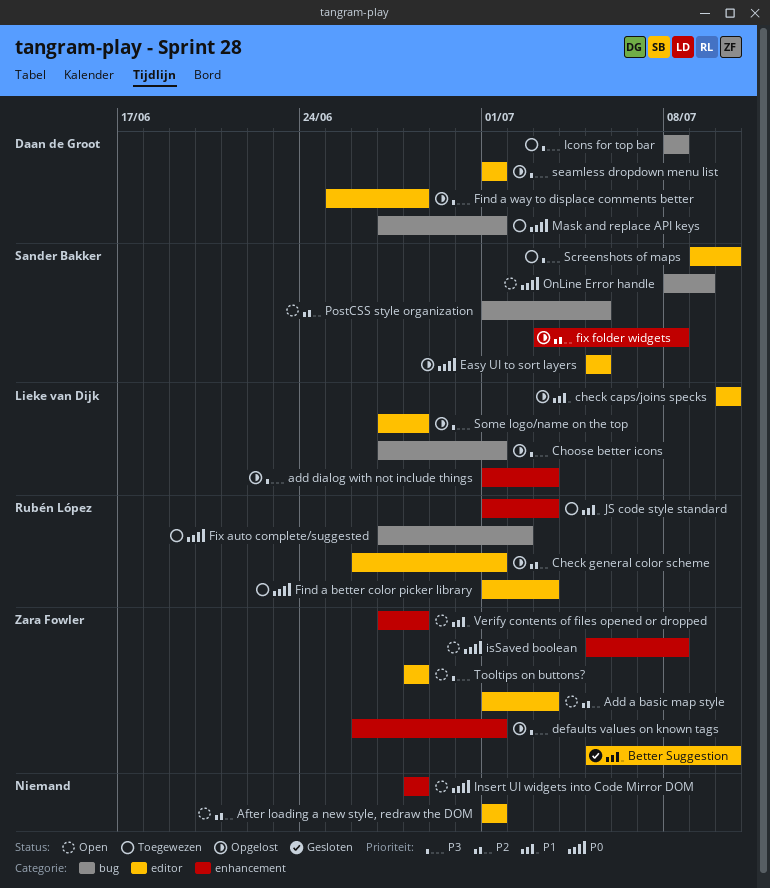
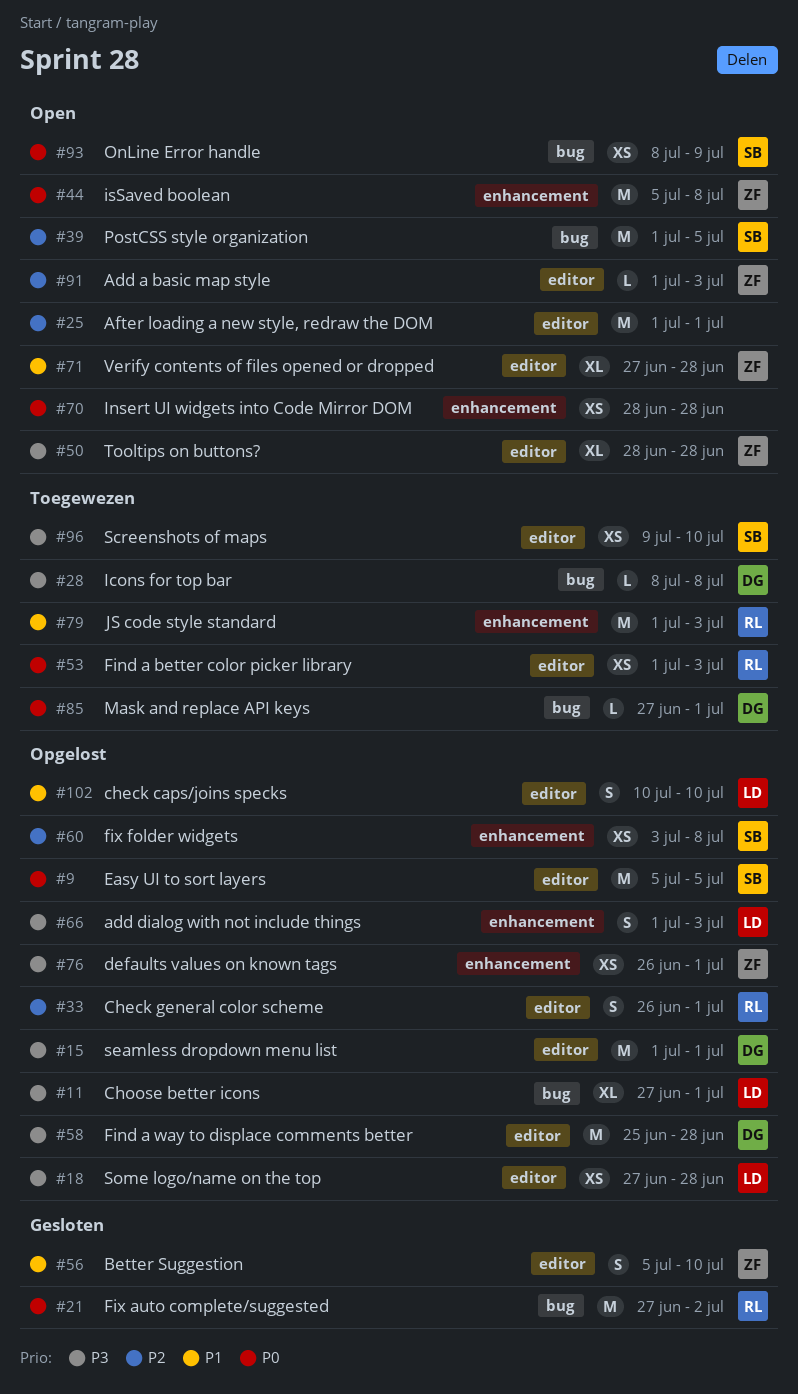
Fix auto complete/suggested, status: Toegewezen -> Gesloten
Verify contents of files opened or dropped, label: enhancement -> editor

